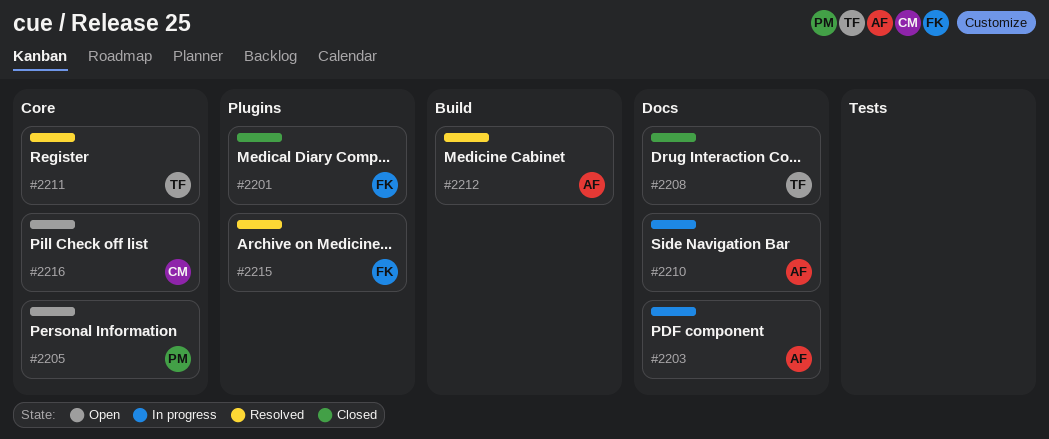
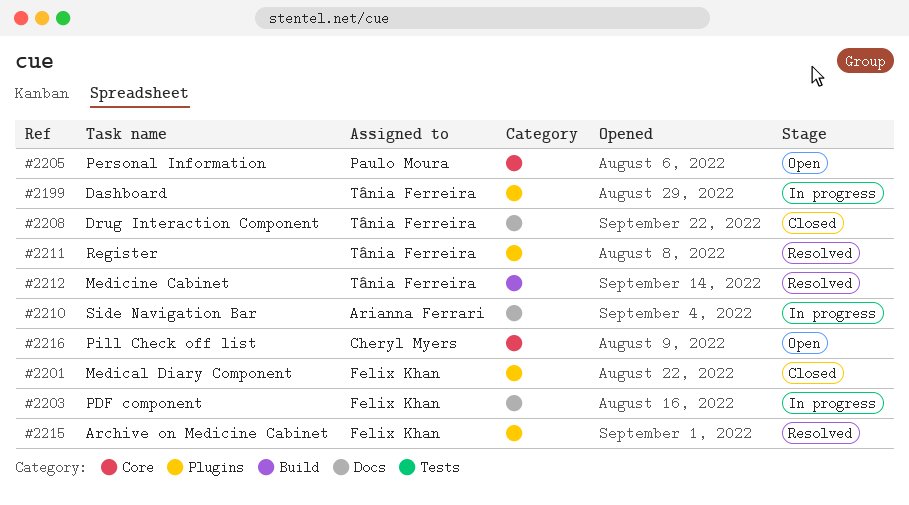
#2199: none -> present
#2203, owner: Arianna Ferrari -> Felix Khan
#2211, label: Core -> Plugins
#2212, owner: Arianna Ferrari -> Tânia Ferreira

